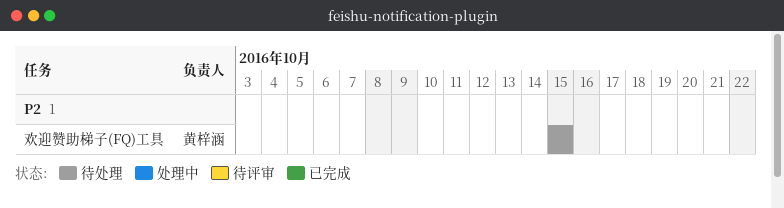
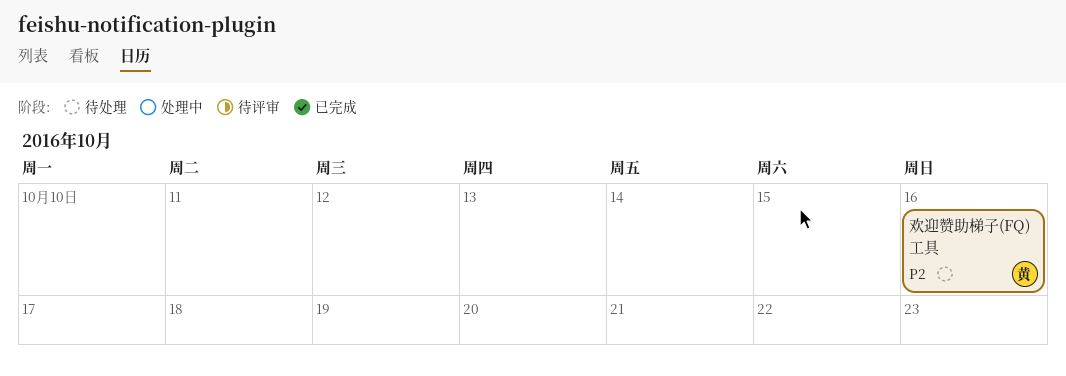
欢迎赞助梯子(FQ)工具, due: Oct 15 -> Oct 16

